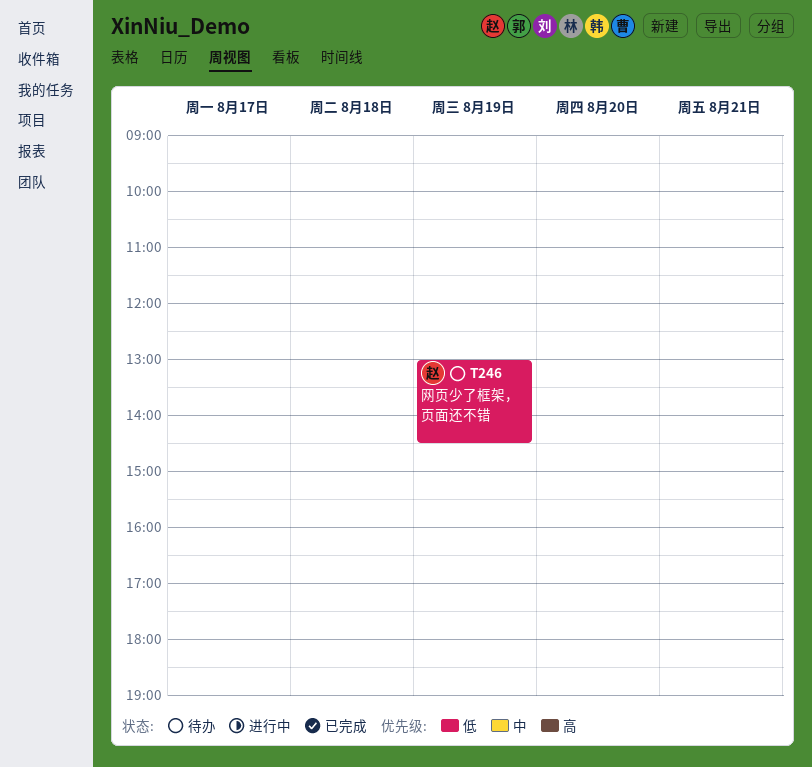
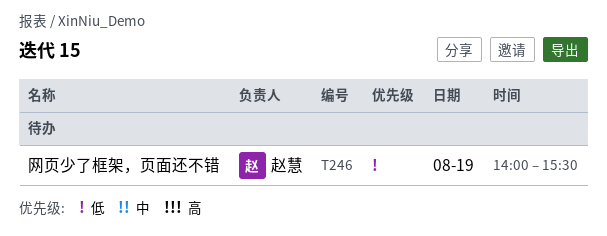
T246, begins: 13:00 -> 14:00
T246, ends: 14:30 -> 15:30

